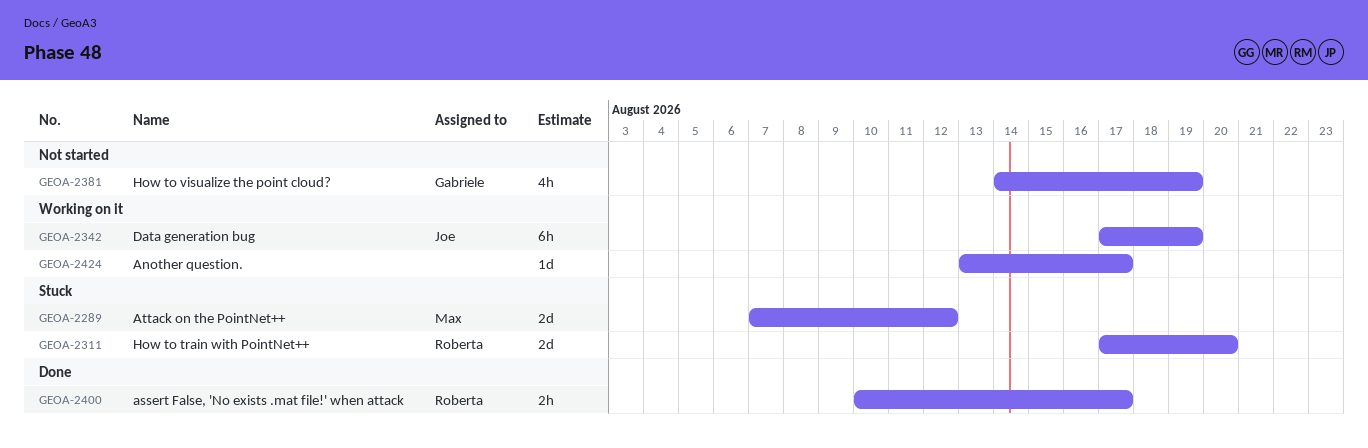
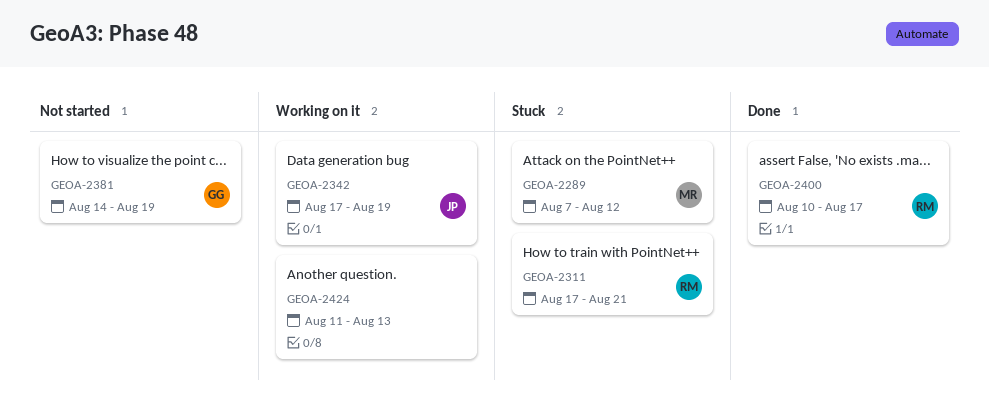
GEOA-2311, due: Aug 20 -> Aug 21
GEOA-2424, start: Aug 13 -> Aug 11
GEOA-2424, due: Aug 17 -> Aug 13

